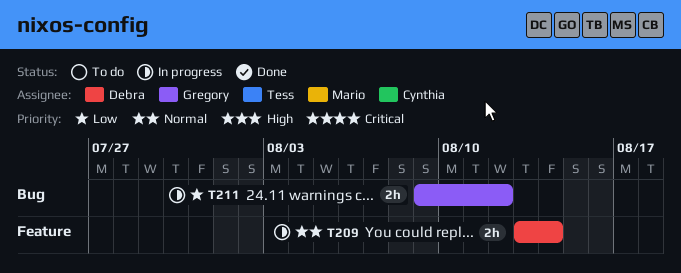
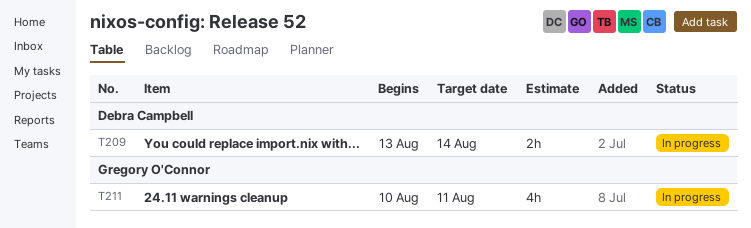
T211, estimate: 2h -> 4h
T211, start: Aug 9 -> Aug 10
T211, due: Aug 12 -> Aug 11

